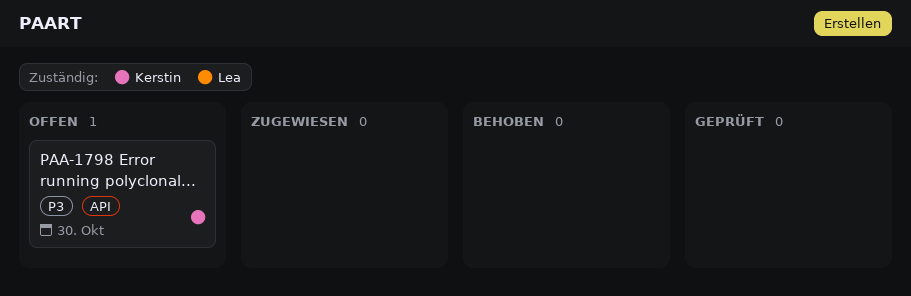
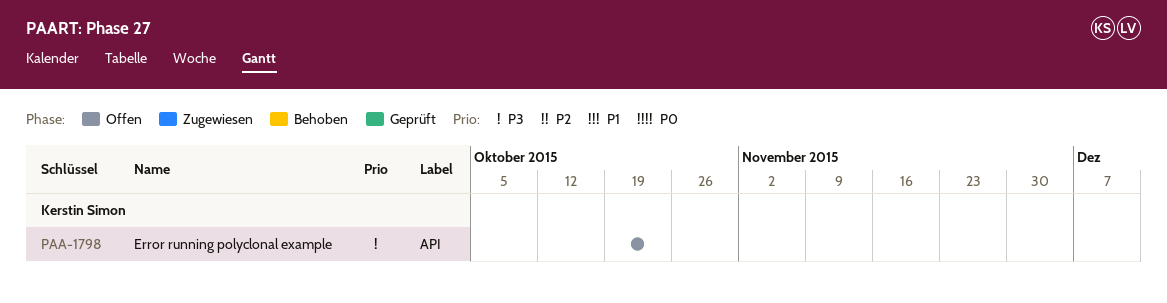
PAA-1798, due: Oct 30 -> Oct 23

